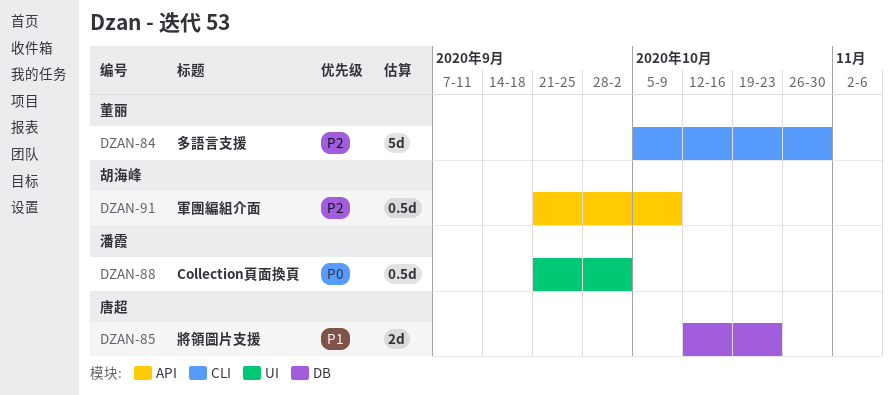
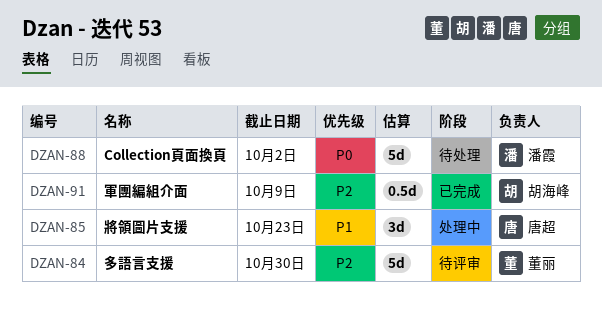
DZAN-85, estimate: 2d -> 3d
DZAN-88, estimate: 0.5d -> 5d

